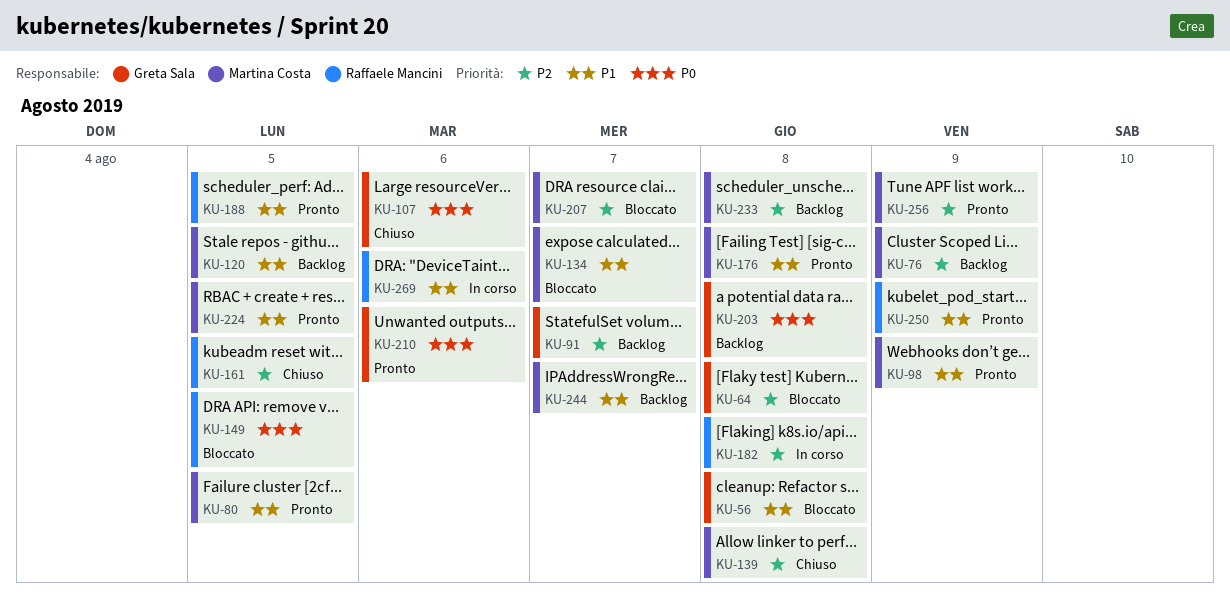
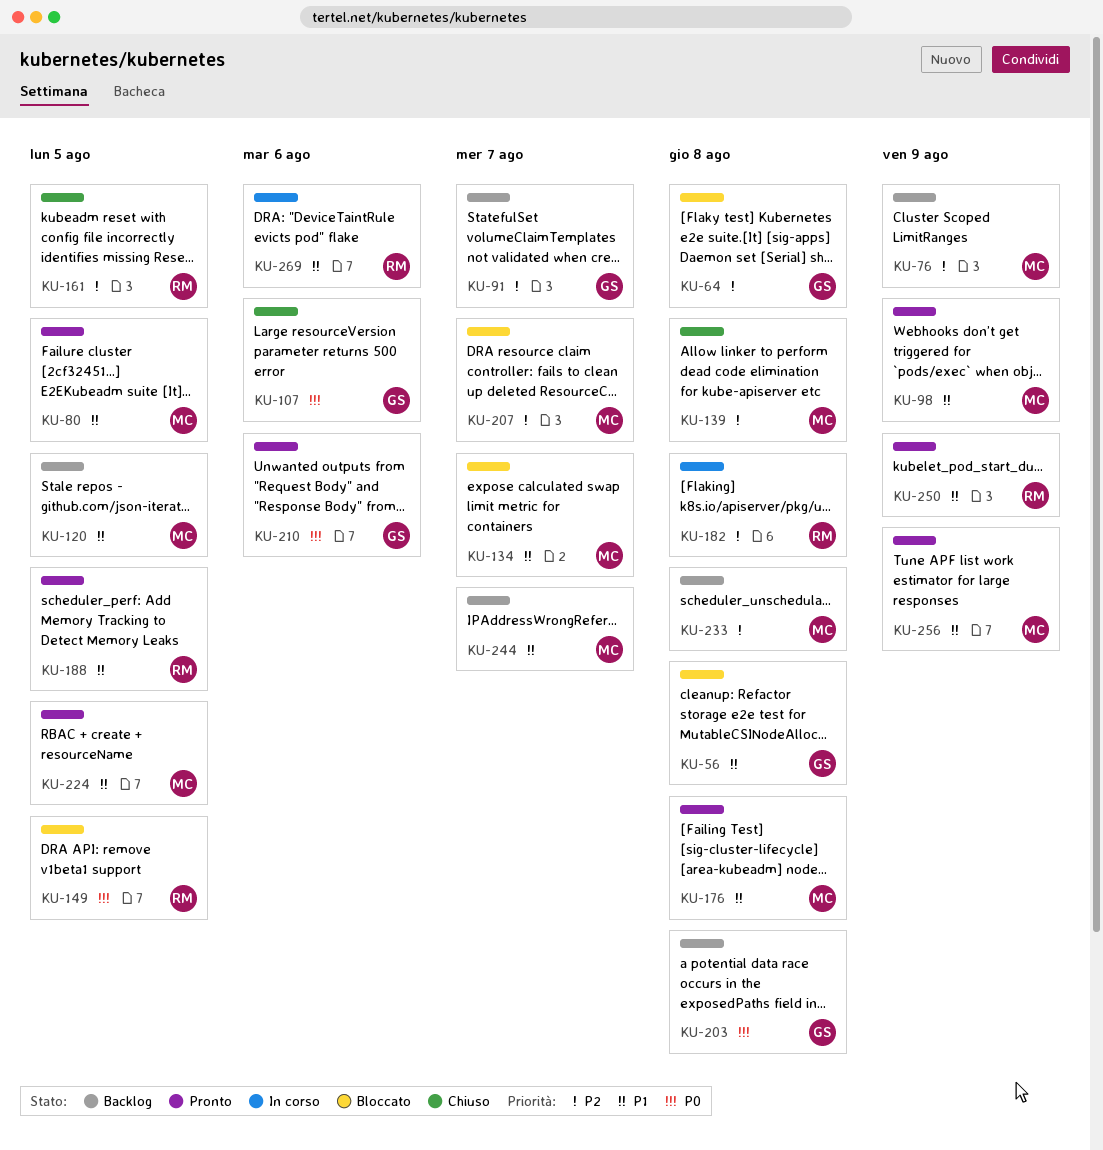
KU-256, priority: P2 -> P1

